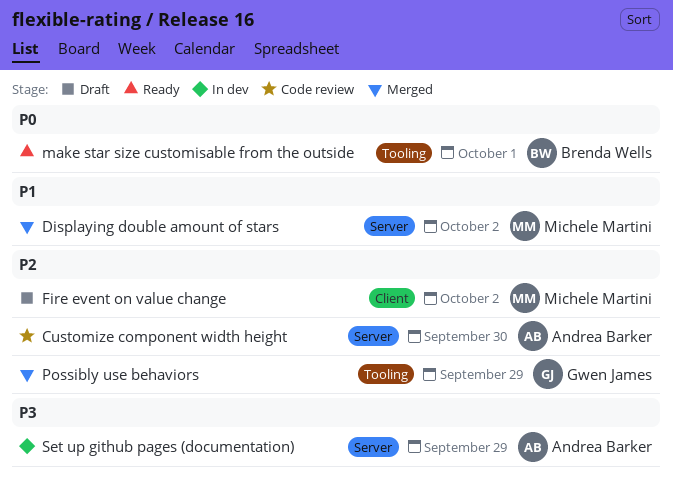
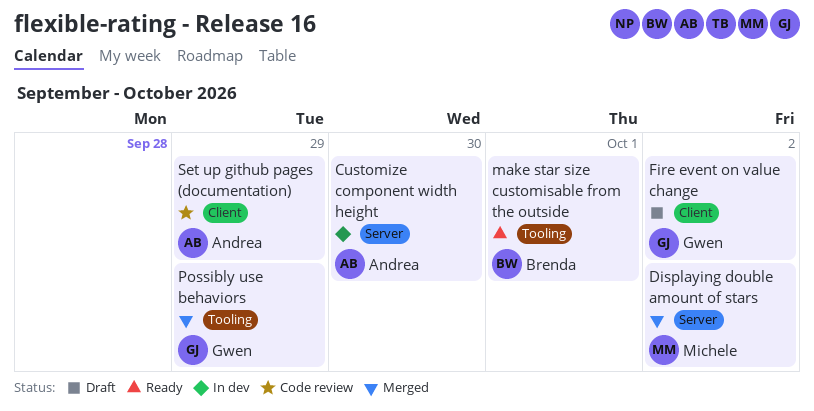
Customize component width height, status: Code review -> In dev
Fire event on value change, owner: Michele Martini -> Gwen James
Set up github pages (documentation), status: In dev -> Code review
Set up github pages (documentation), label: Server -> Client

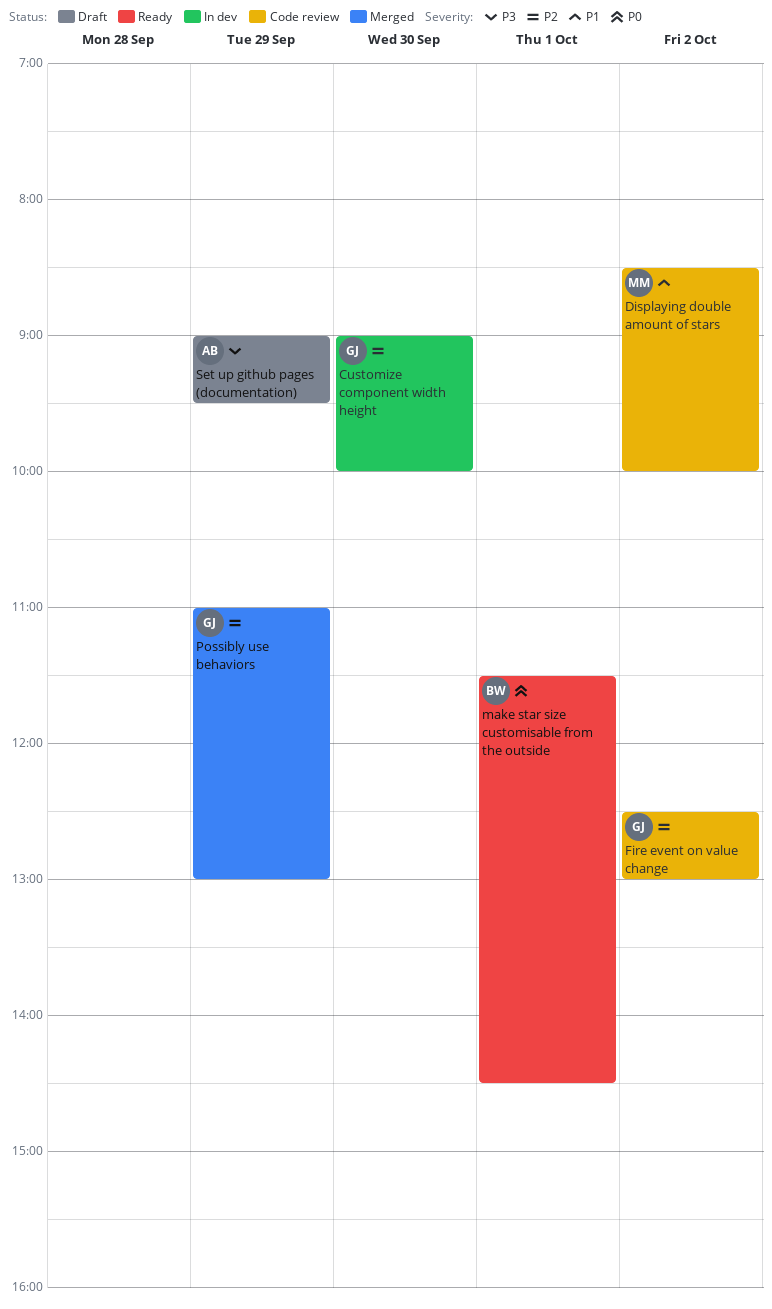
Customize component width height, owner: Andrea -> Gwen
Displaying double amount of stars, status: Merged -> Code review
Fire event on value change, status: Draft -> Code review
Set up github pages (documentation), status: Code review -> Draft

